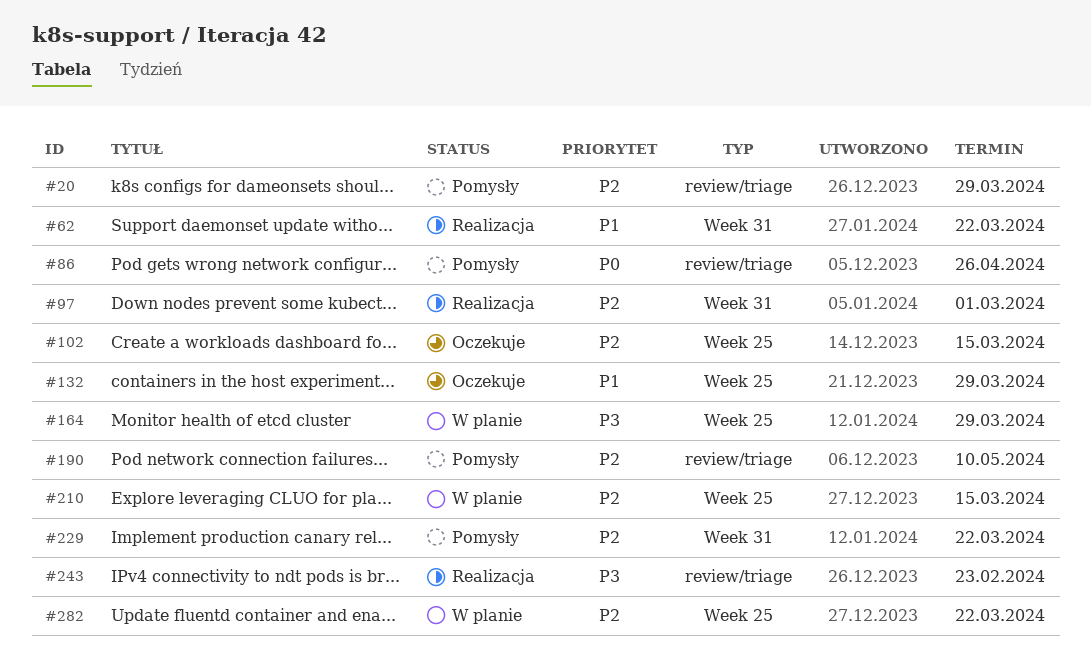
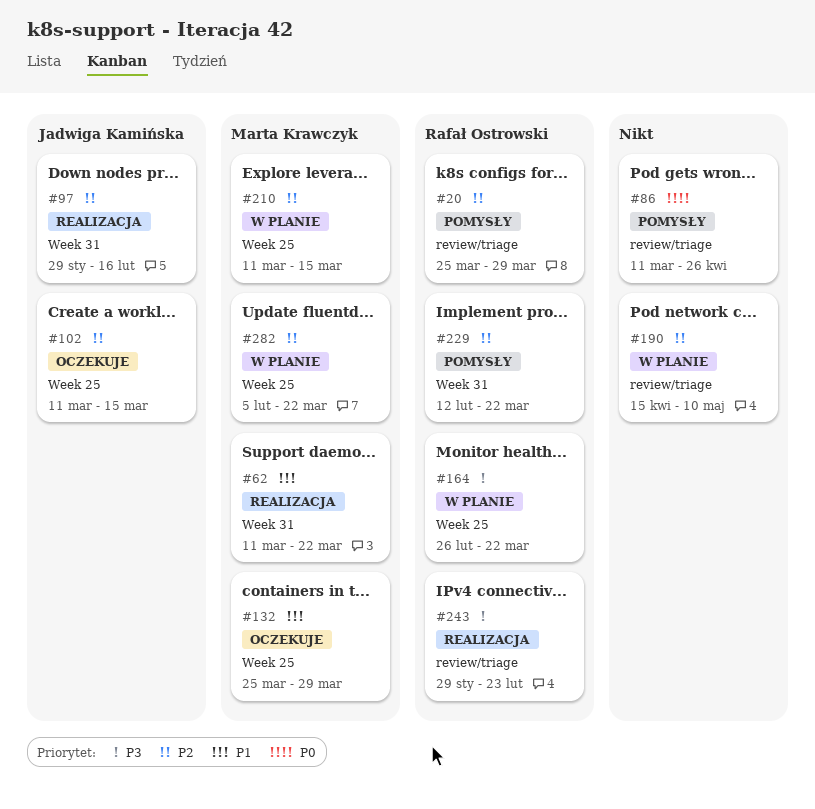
#97, due: Mar 1 -> Feb 16
#164, due: Mar 29 -> Mar 22
#190, status: Pomysły -> W planie

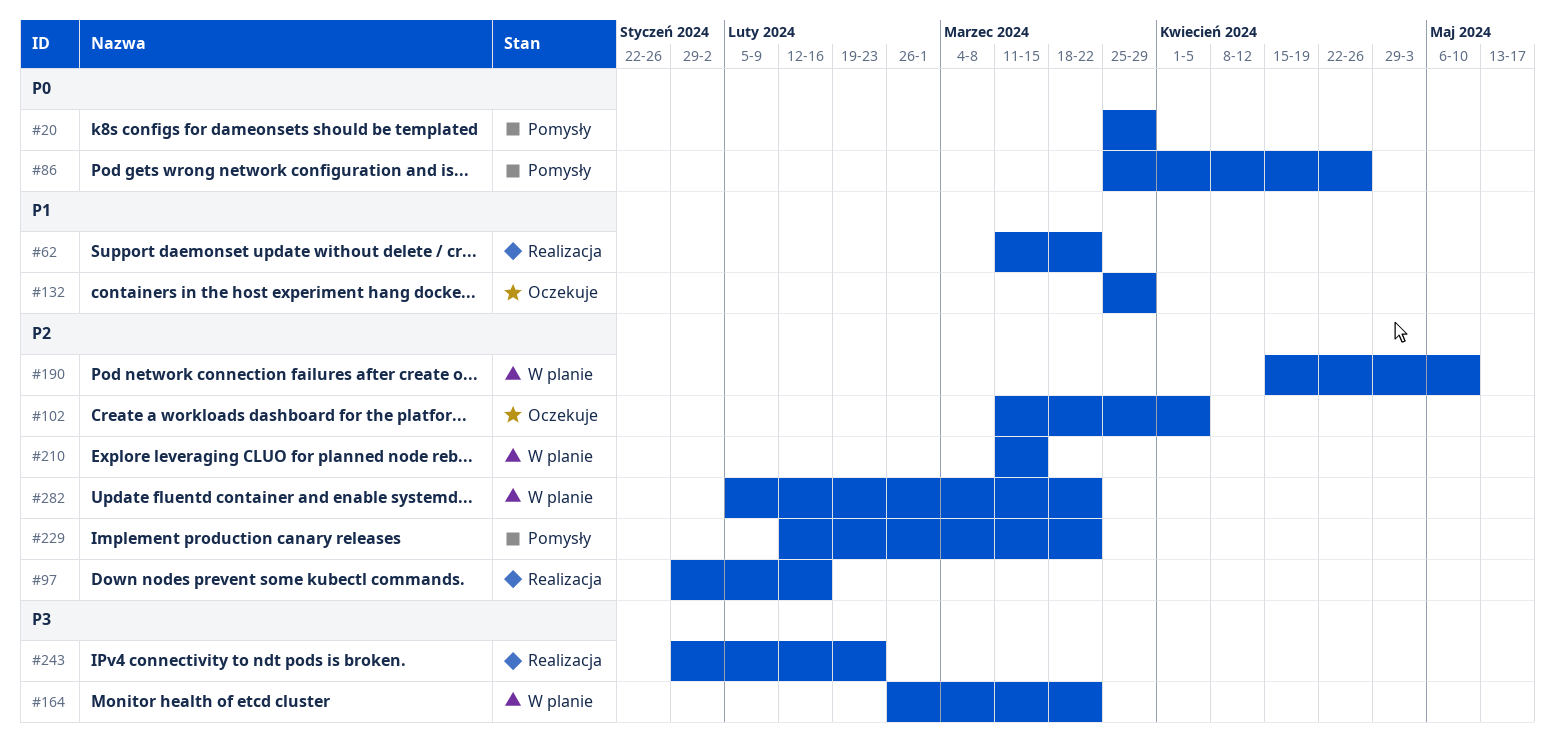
#20, priority: P2 -> P0
#86, start: Mar 11 -> Mar 25
#102, due: Mar 15 -> Apr 5

